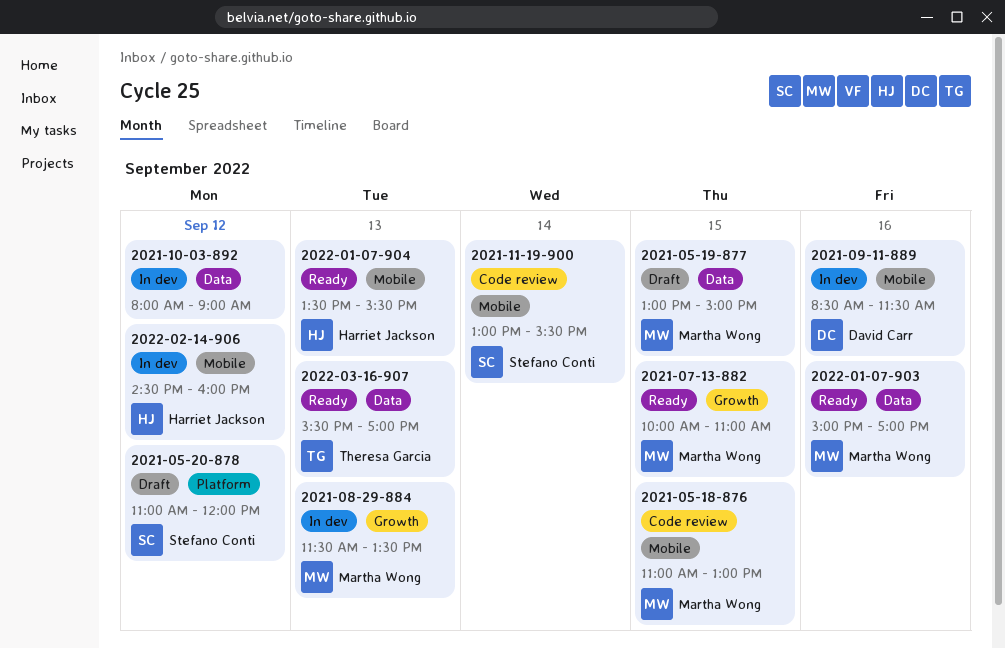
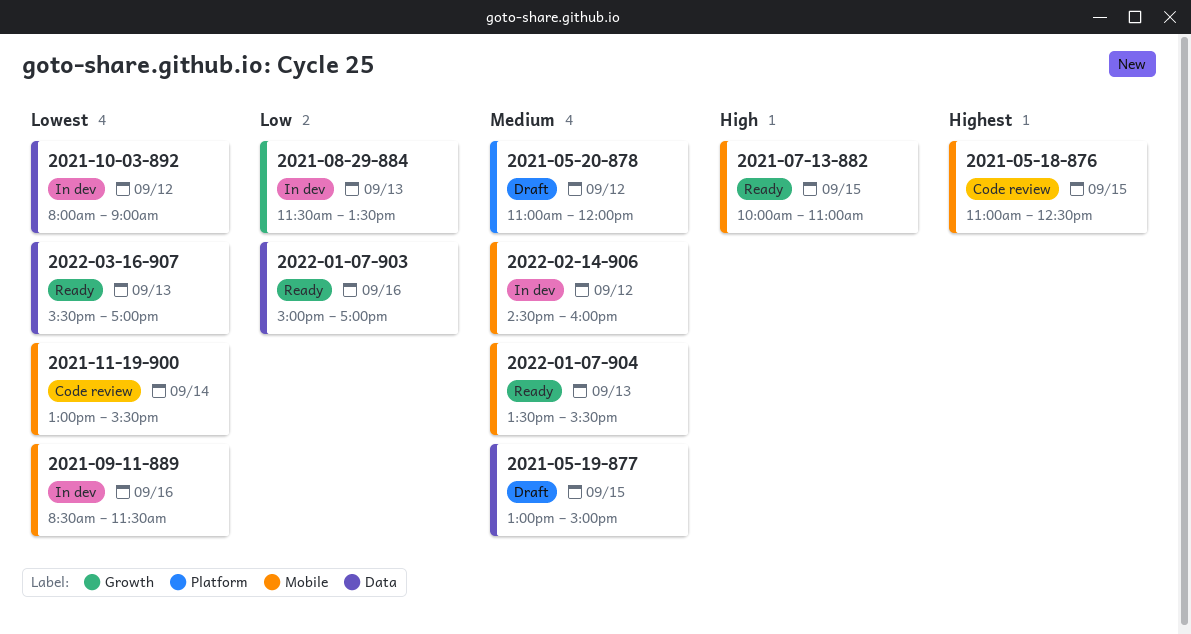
2021-05-18-876, ends: 13:00 -> 12:30
2021-07-13-882, label: Growth -> Mobile

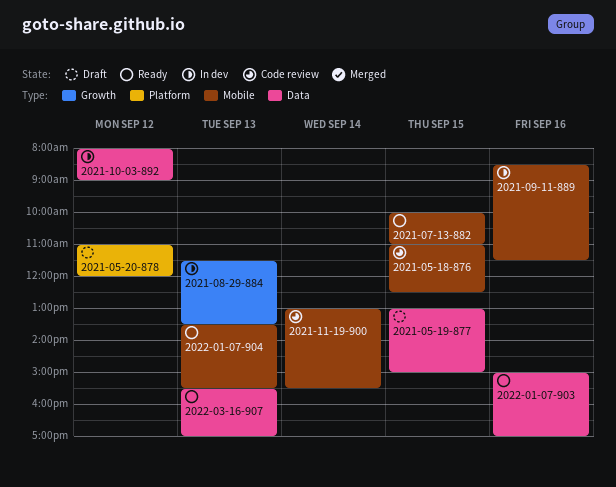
2022-02-14-906: present -> none

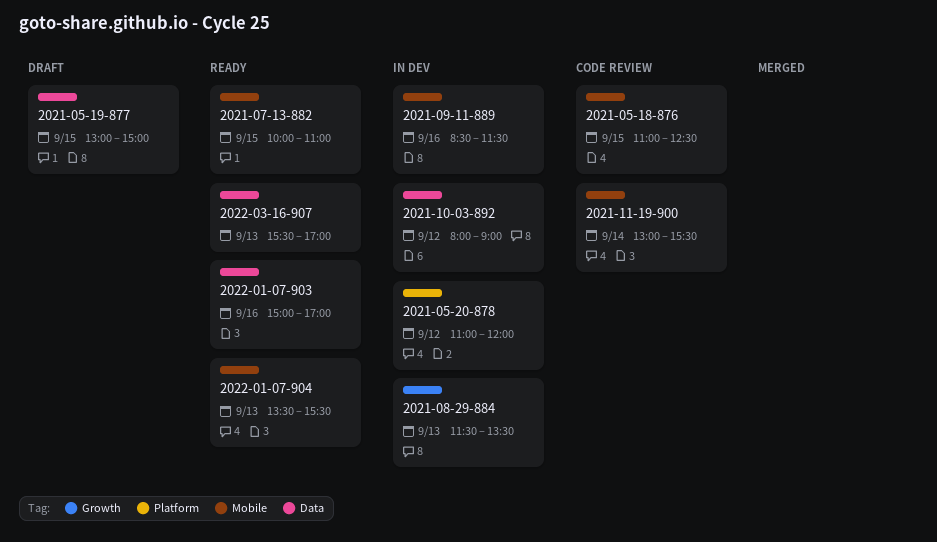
2021-05-20-878, status: Draft -> In dev

